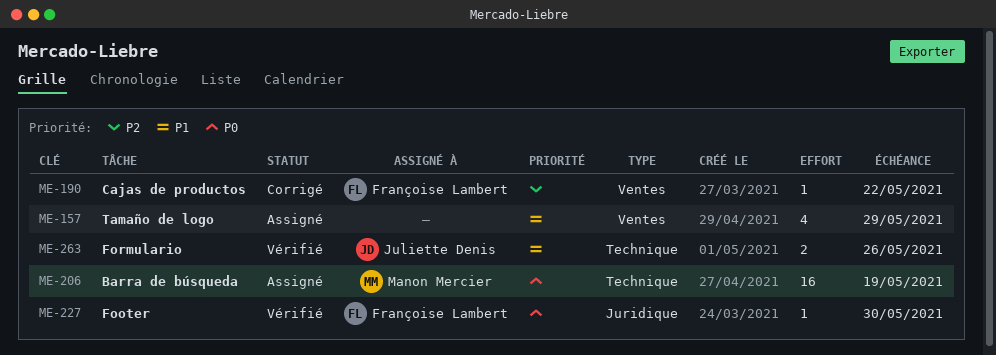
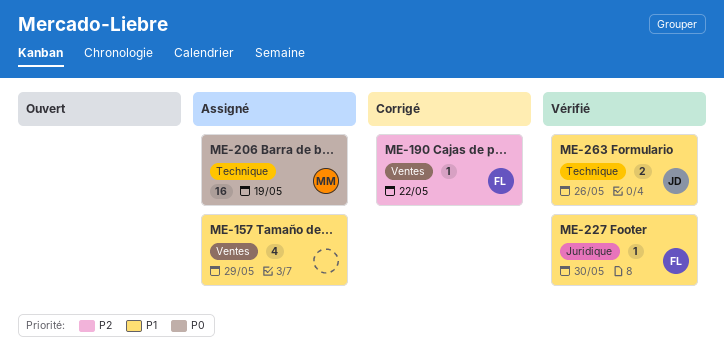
ME-227, priority: P0 -> P1

